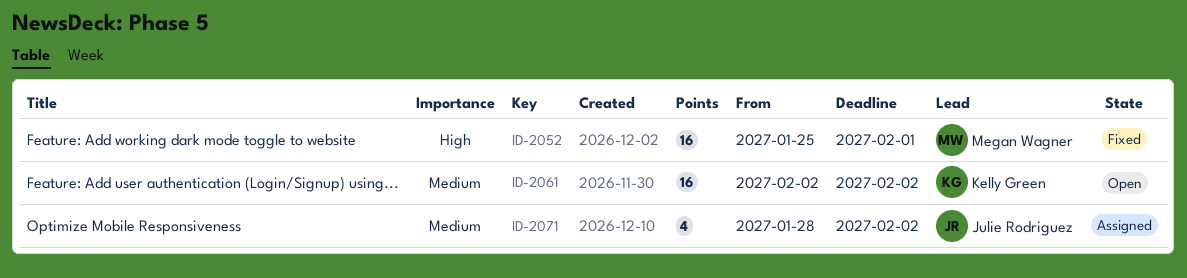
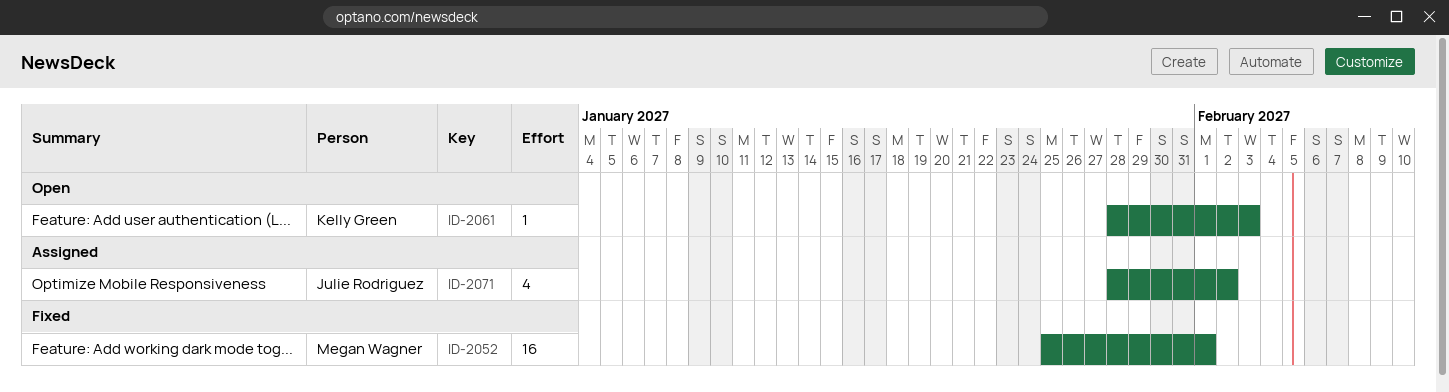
ID-2061, estimate: 16 -> 1
ID-2061, start: Feb 2 -> Jan 28
ID-2061, due: Feb 2 -> Feb 3

